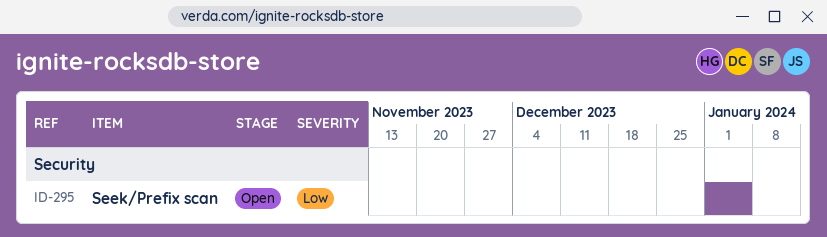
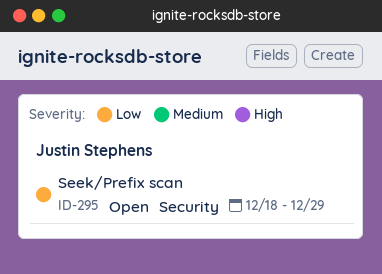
ID-295, start: Jan 1 -> Dec 18
ID-295, due: Jan 5 -> Dec 29

